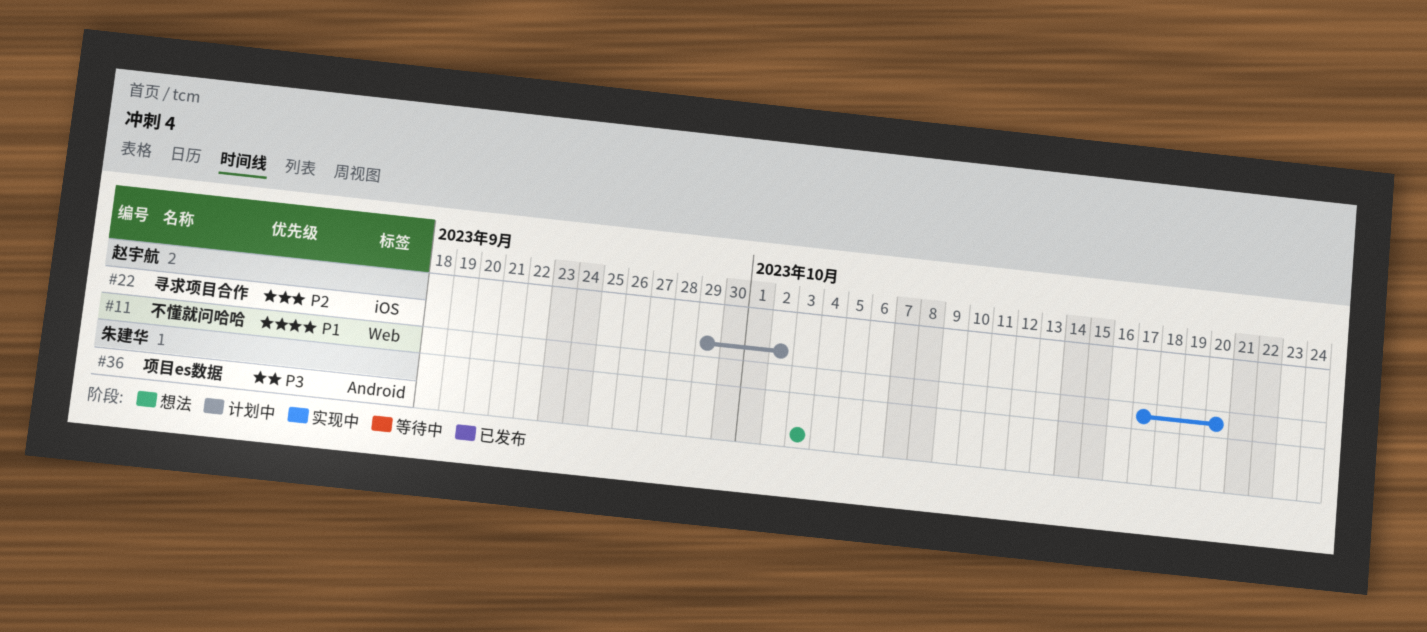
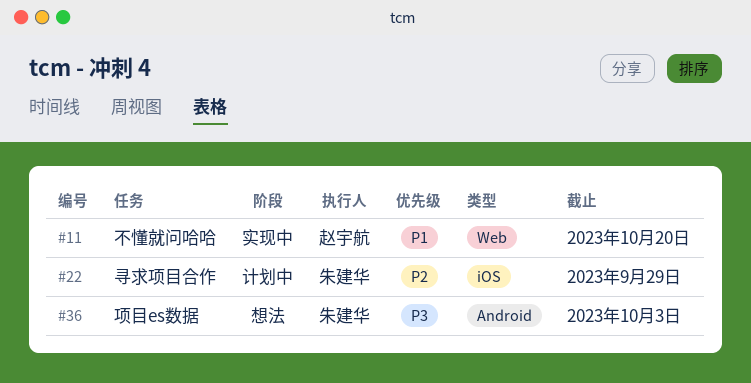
#22, owner: 赵宇航 -> 朱建华
#22, due: Oct 2 -> Sep 29

